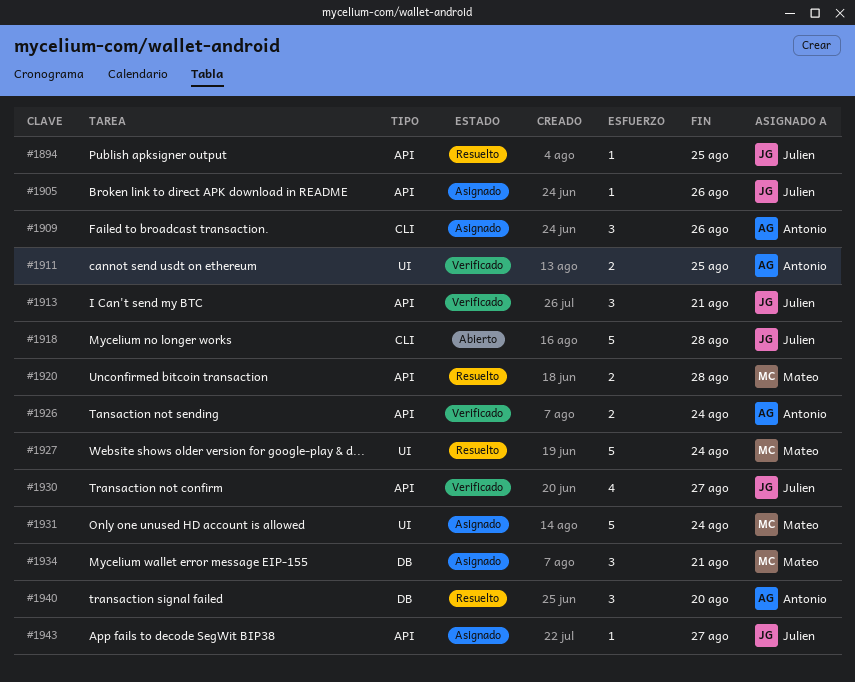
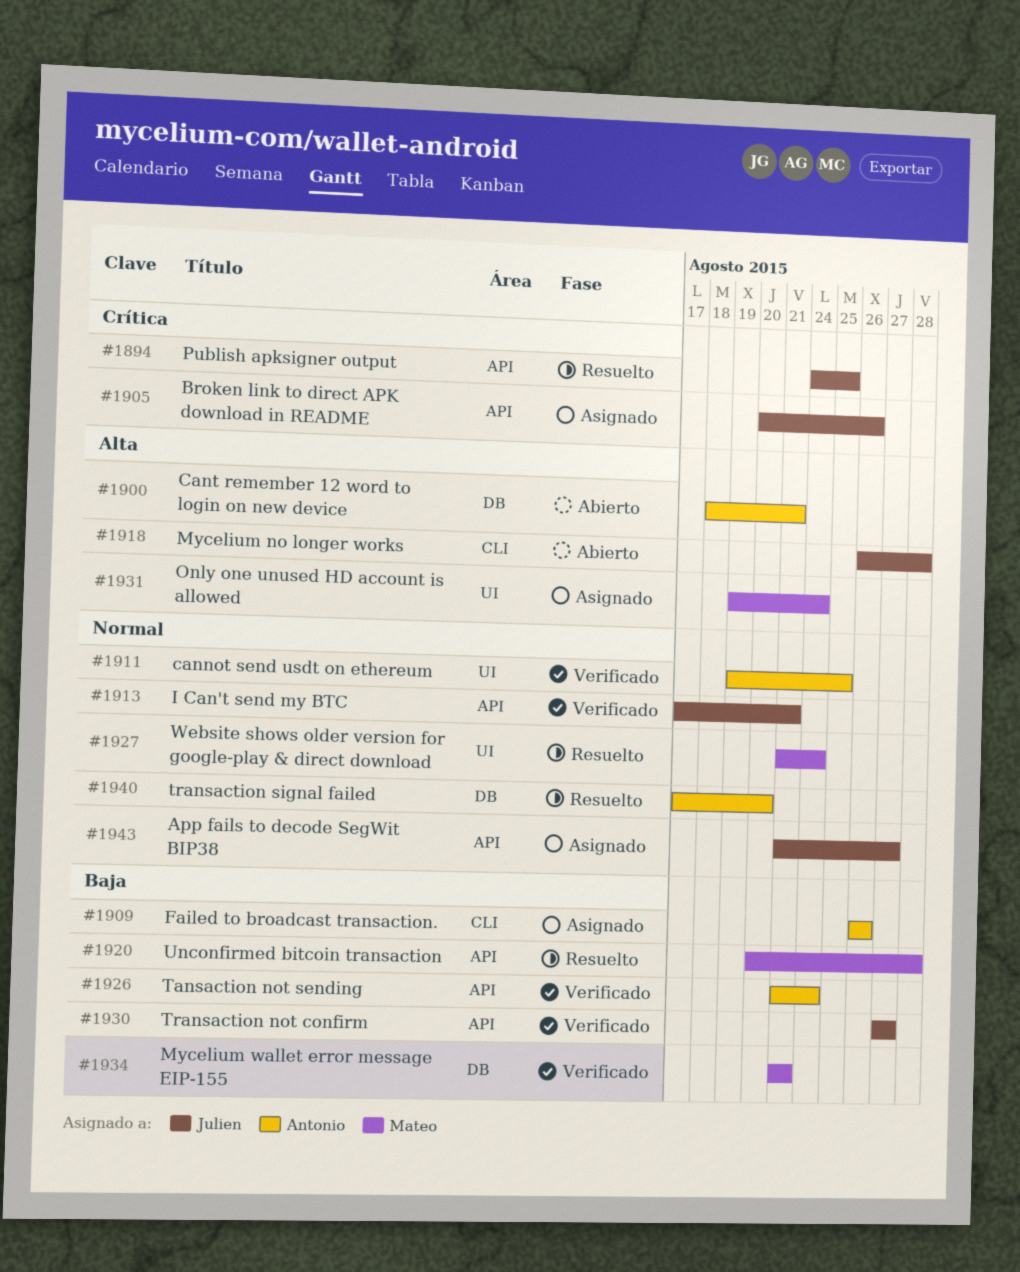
#1900: none -> present
#1934, status: Asignado -> Verificado

